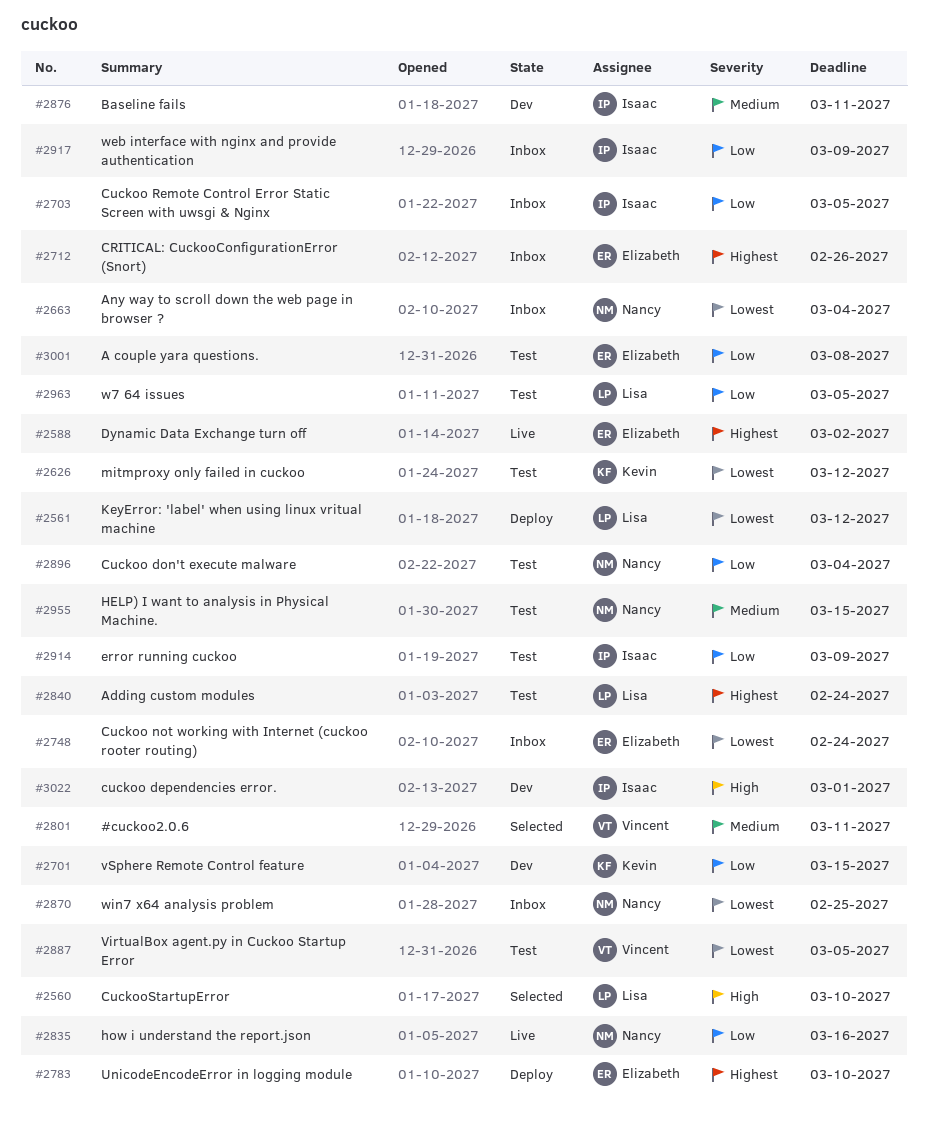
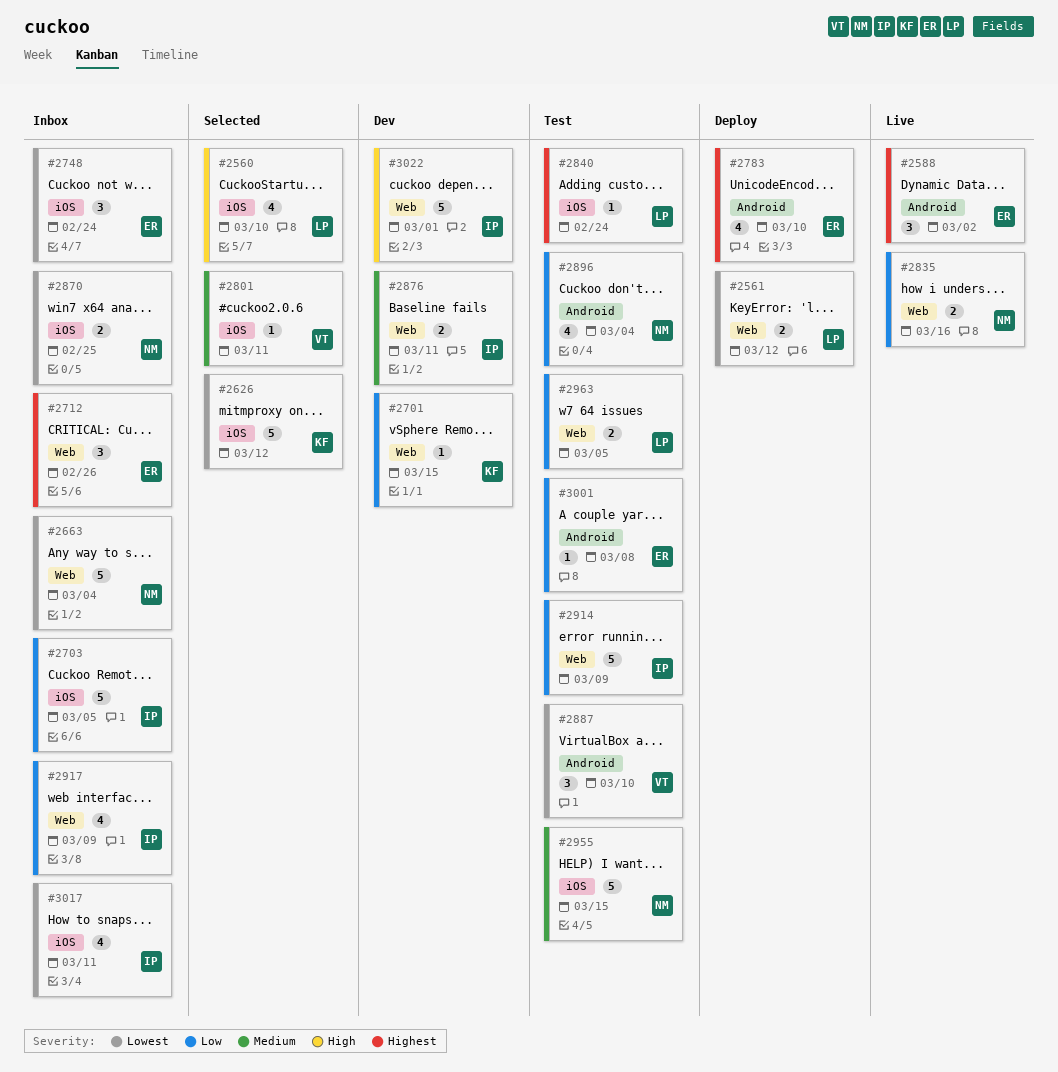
#2626, status: Test -> Selected
#2887, due: Mar 5 -> Mar 10
#3017: none -> present

